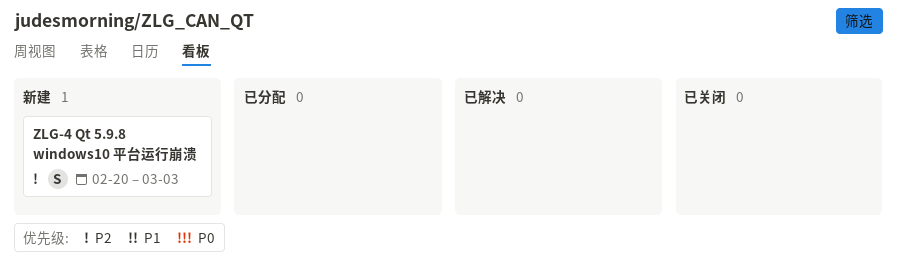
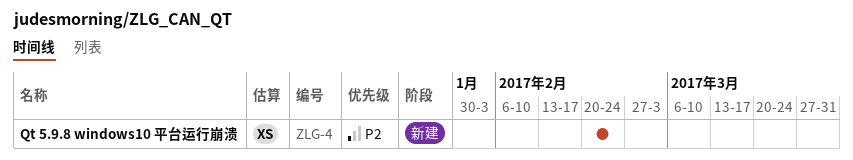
ZLG-4, estimate: S -> XS
ZLG-4, due: Mar 3 -> Feb 24

